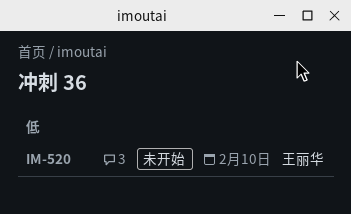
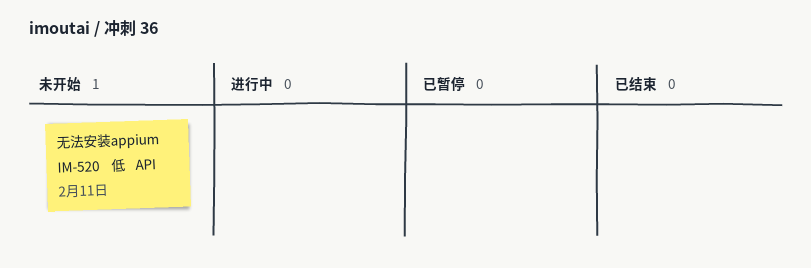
IM-520, due: Feb 10 -> Feb 11

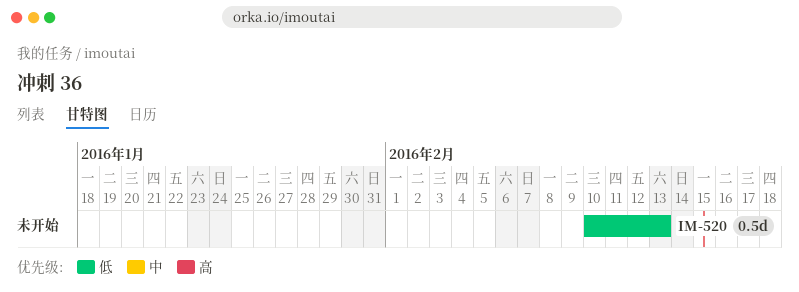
IM-520, due: Feb 11 -> Feb 13

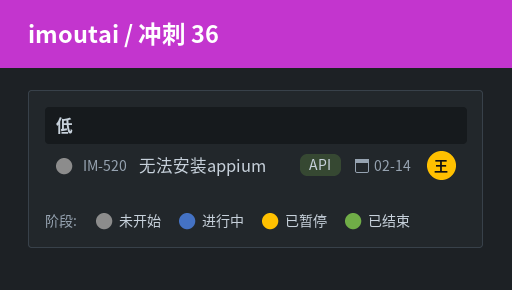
IM-520, due: Feb 13 -> Feb 14

